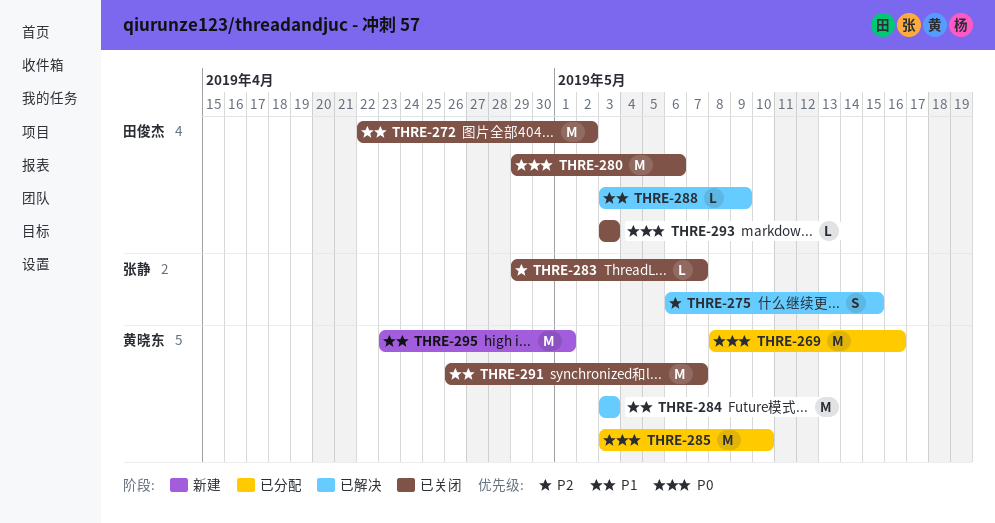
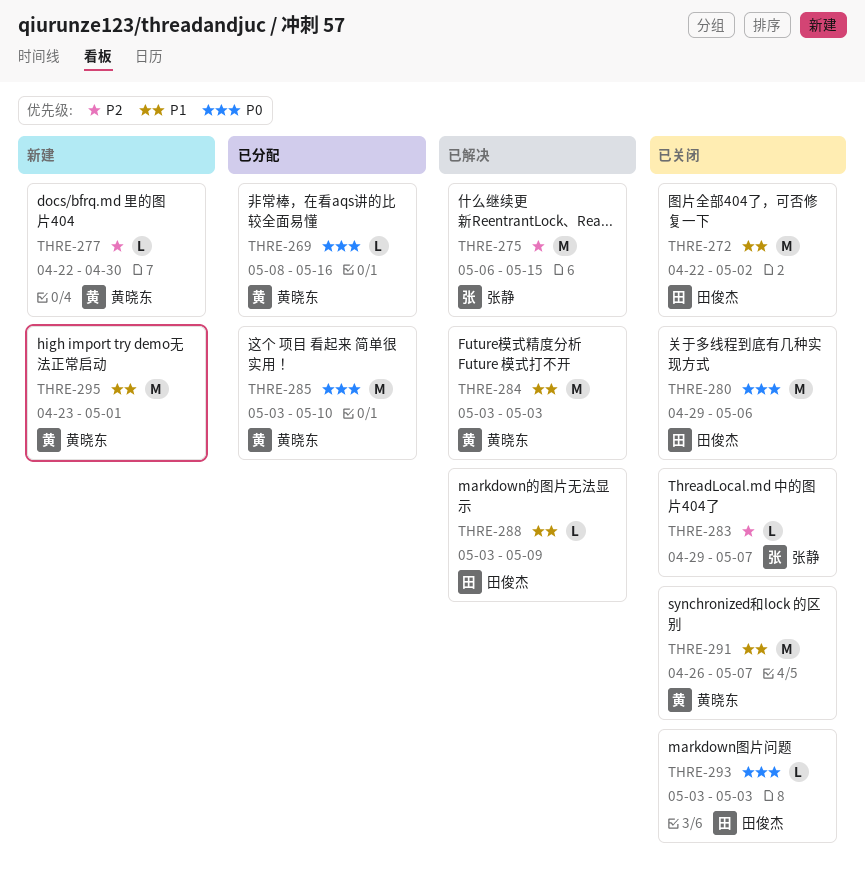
THRE-269, estimate: M -> L
THRE-275, estimate: S -> M
THRE-277: none -> present

